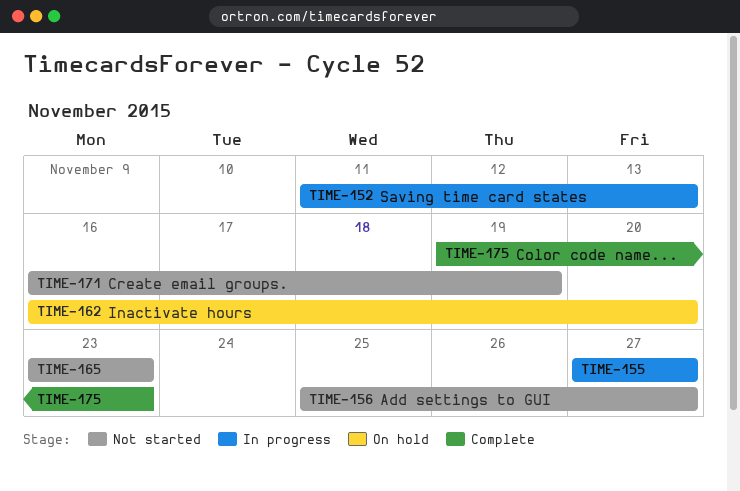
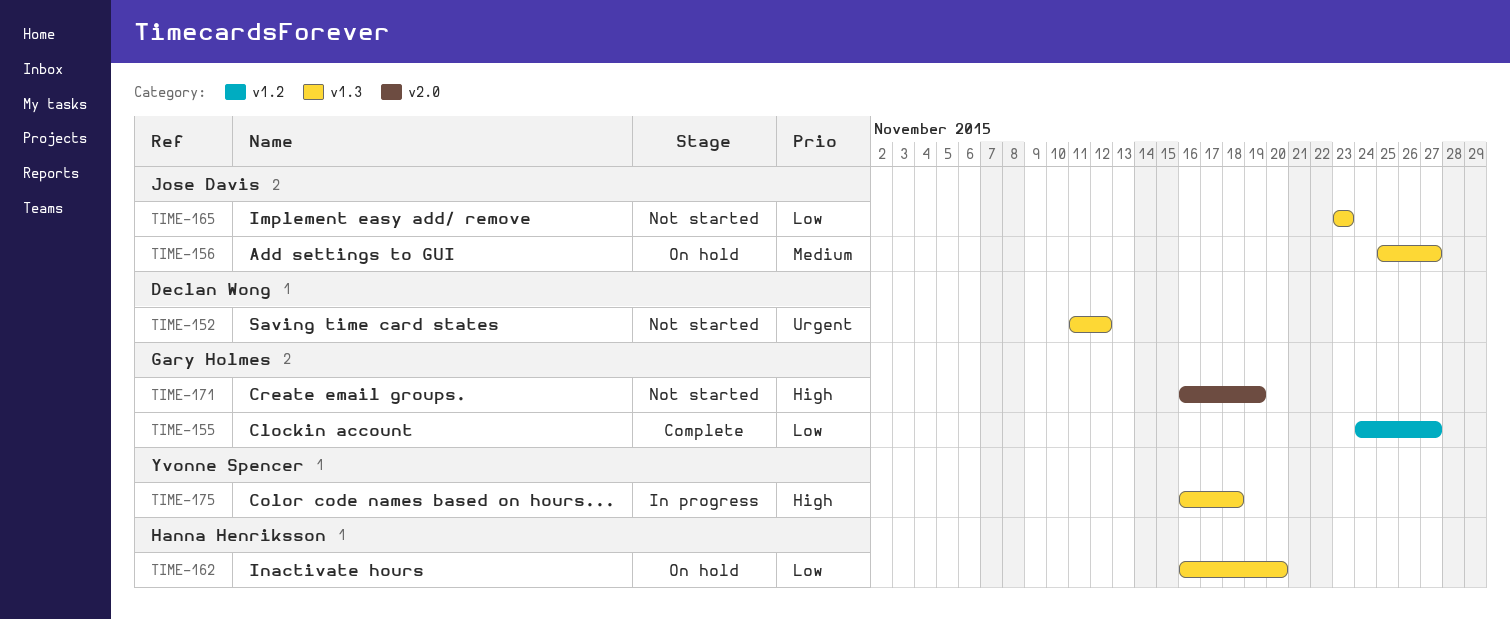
TIME-152, status: In progress -> Not started
TIME-152, due: Nov 13 -> Nov 12
TIME-155, status: In progress -> Complete
TIME-155, start: Nov 27 -> Nov 24
TIME-156, status: Not started -> On hold
TIME-175, status: Complete -> In progress
TIME-175, start: Nov 19 -> Nov 16
TIME-175, due: Nov 23 -> Nov 18

